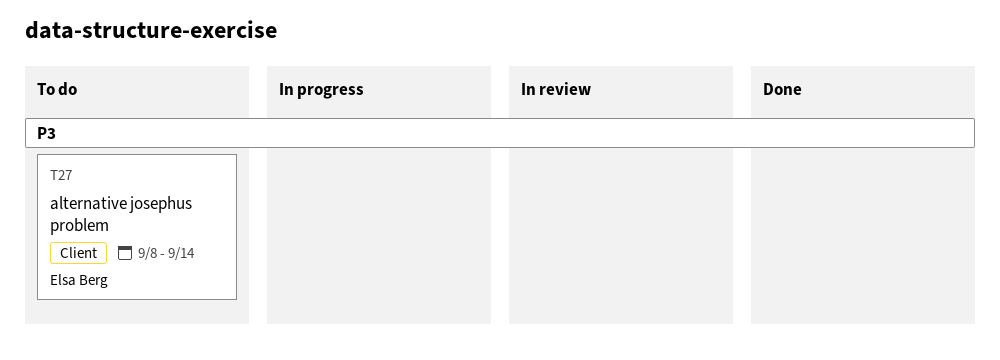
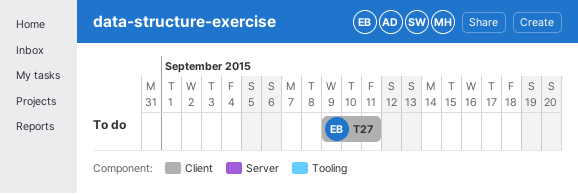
T27, start: Sep 8 -> Sep 9
T27, due: Sep 14 -> Sep 11

